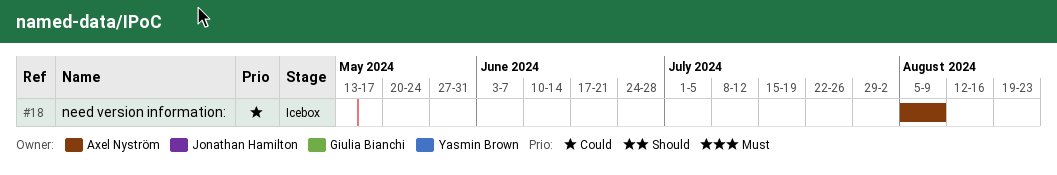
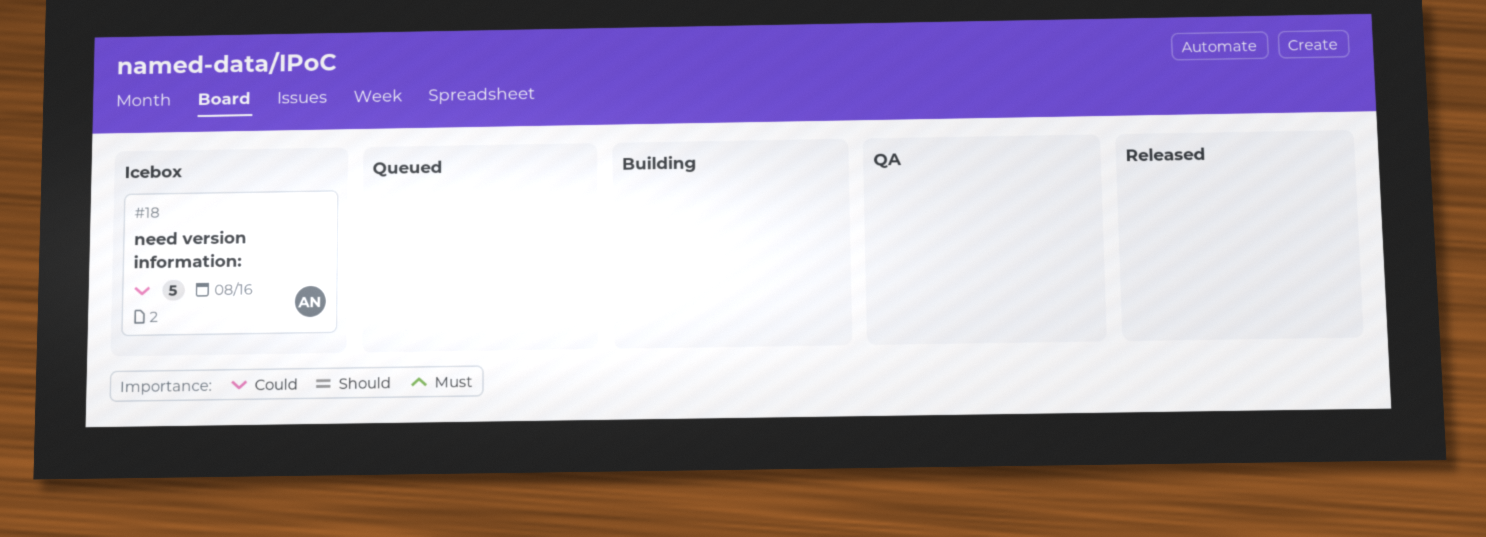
#18, due: Aug 9 -> Aug 16

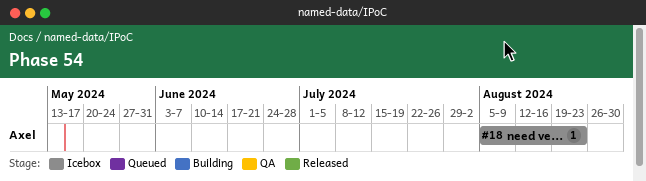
#18, estimate: 5 -> 1
#18, due: Aug 16 -> Aug 23

